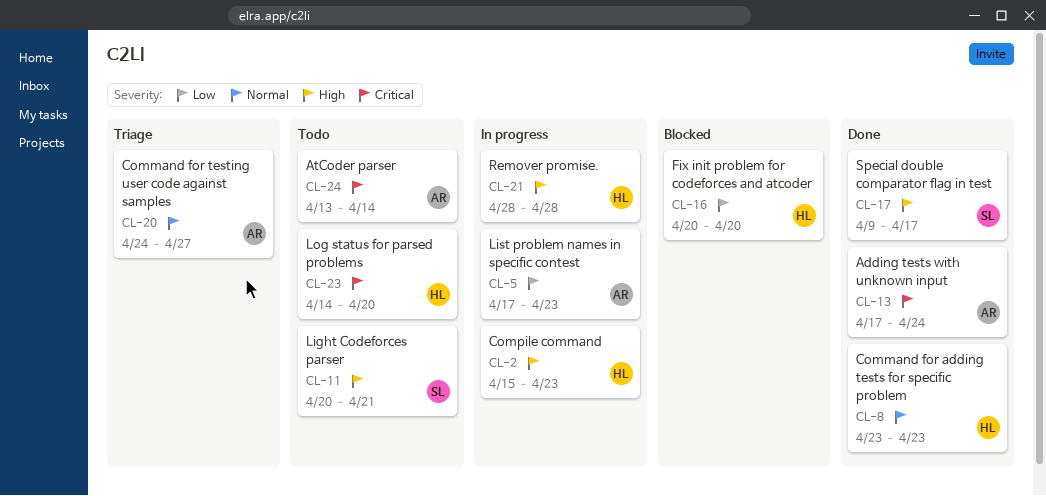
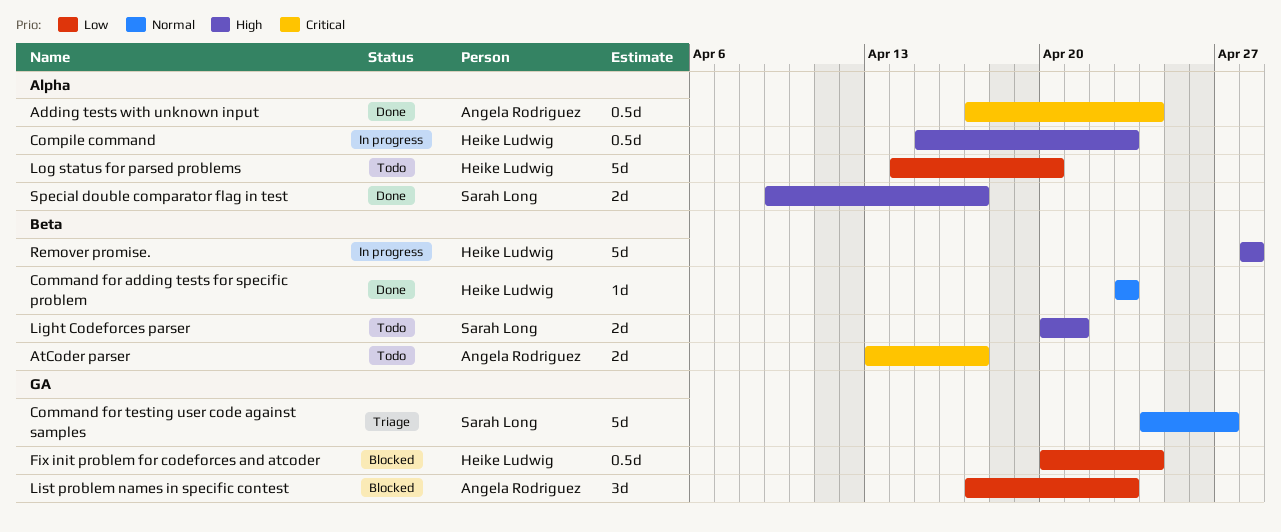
AtCoder parser, due: Apr 14 -> Apr 17
Command for testing user code against samples, owner: Angela Rodriguez -> Sarah Long
Fix init problem for codeforces and atcoder, due: Apr 20 -> Apr 24
List problem names in specific contest, status: In progress -> Blocked
Log status for parsed problems, priority: Critical -> Low

